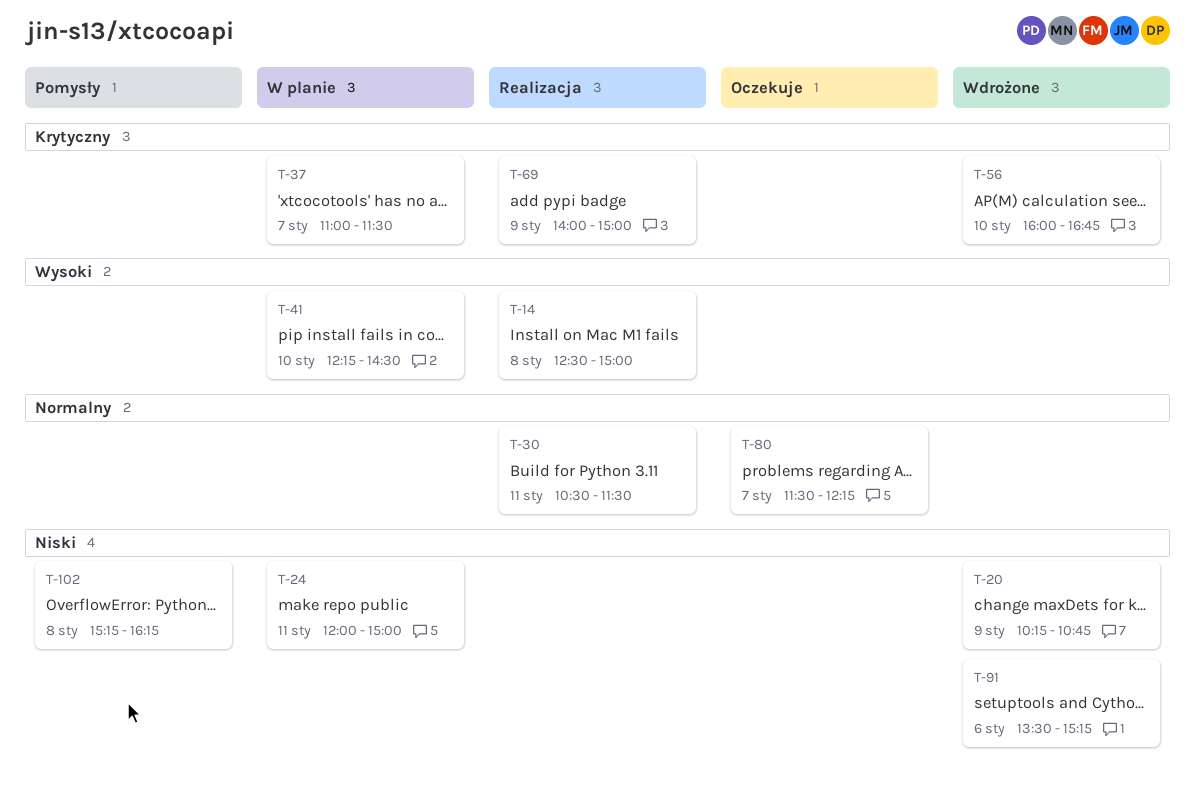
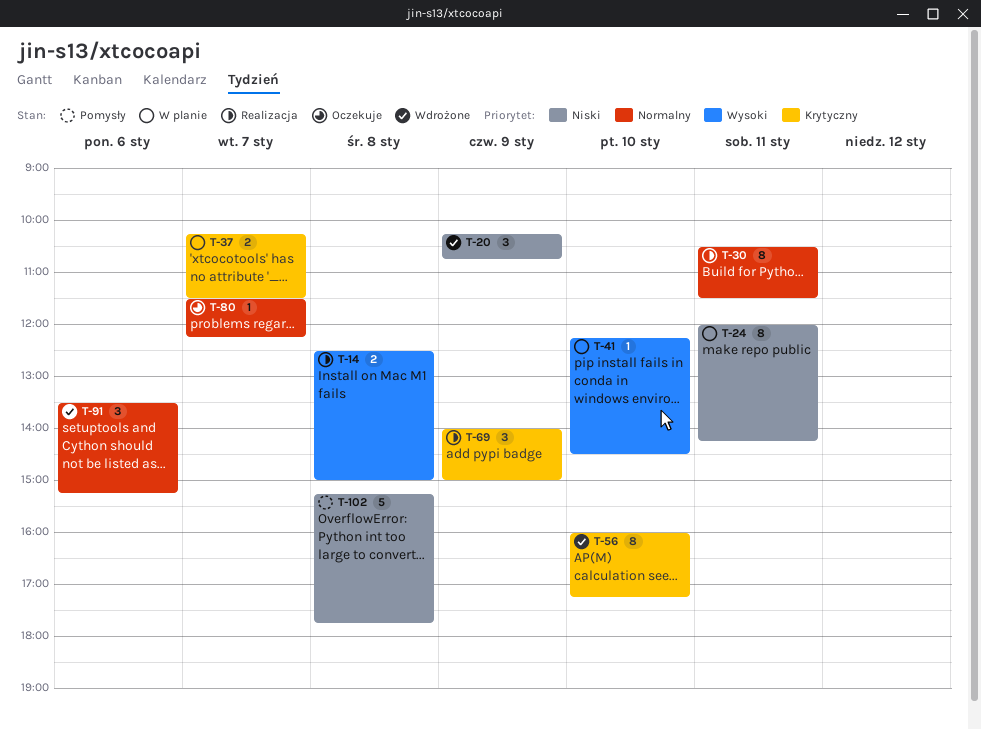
T-24, ends: 15:00 -> 14:15
T-37, begins: 11:00 -> 10:15
T-56, ends: 16:45 -> 17:15
T-91, priority: Niski -> Normalny
T-102, ends: 16:15 -> 17:45

